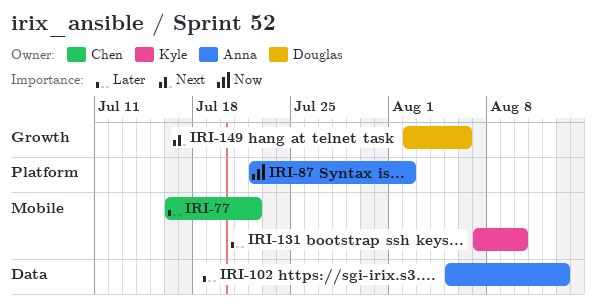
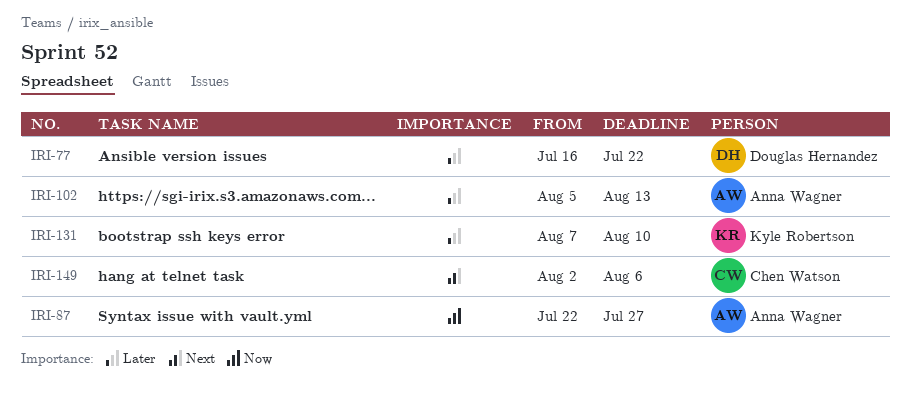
IRI-77, owner: Chen Watson -> Douglas Hernandez
IRI-87, due: Aug 2 -> Jul 27
IRI-149, owner: Douglas Hernandez -> Chen Watson

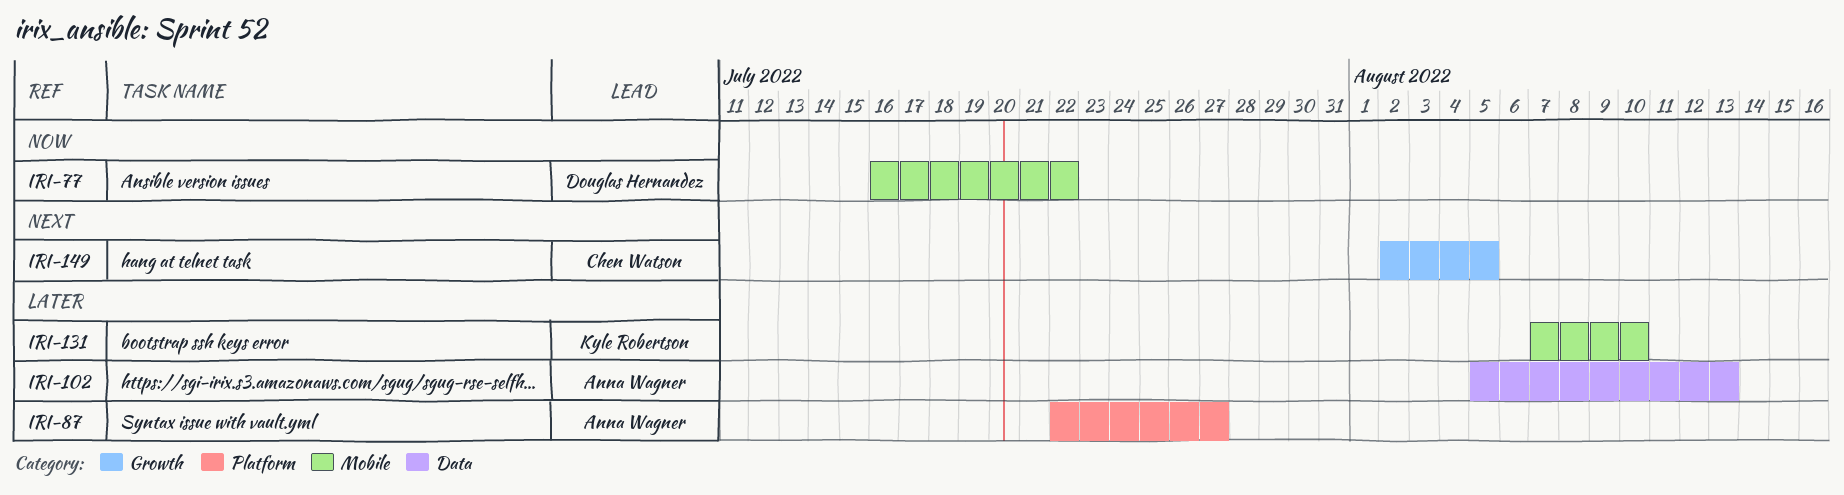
IRI-77, priority: Later -> Now
IRI-87, priority: Now -> Later
IRI-149, due: Aug 6 -> Aug 5

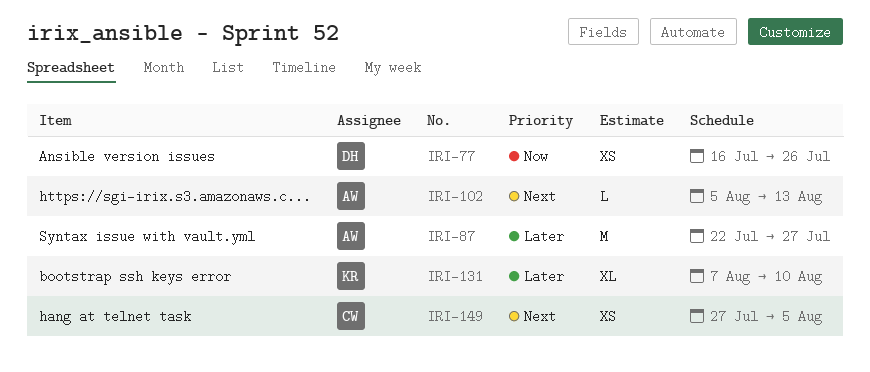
IRI-77, due: Jul 22 -> Jul 26
IRI-102, priority: Later -> Next
IRI-149, start: Aug 2 -> Jul 27

